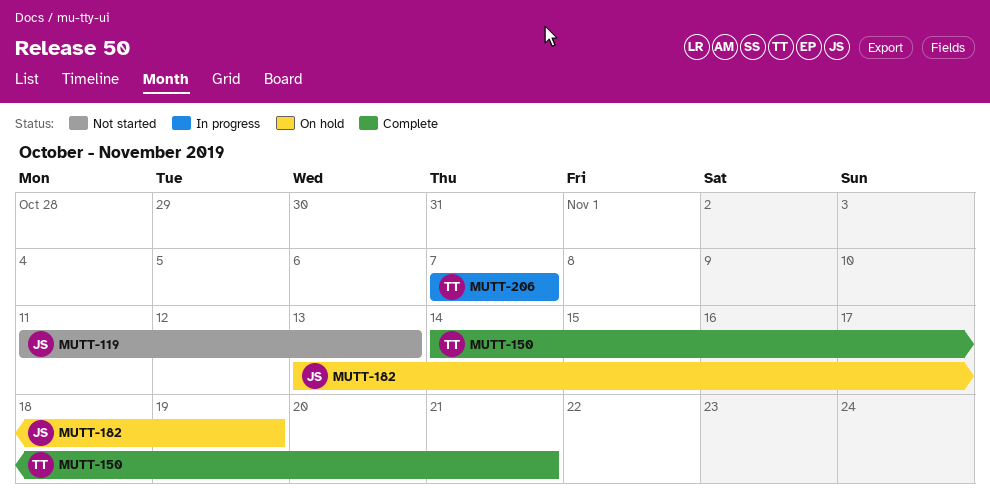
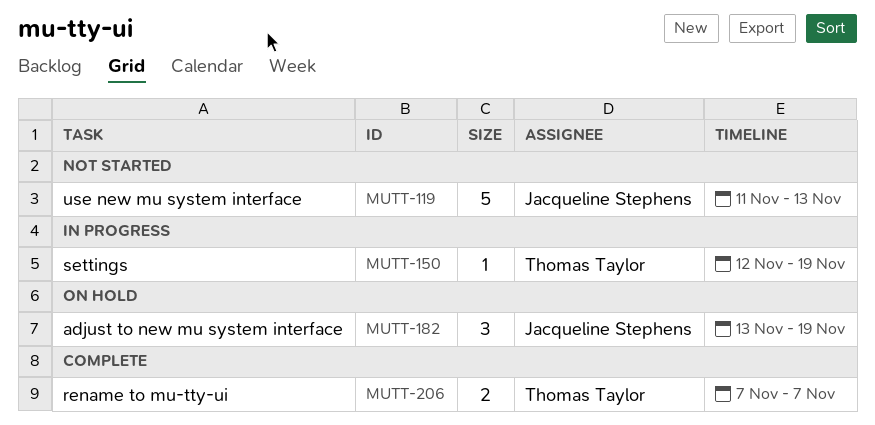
MUTT-150, status: Complete -> In progress
MUTT-150, start: Nov 14 -> Nov 12
MUTT-150, due: Nov 21 -> Nov 19
MUTT-206, status: In progress -> Complete

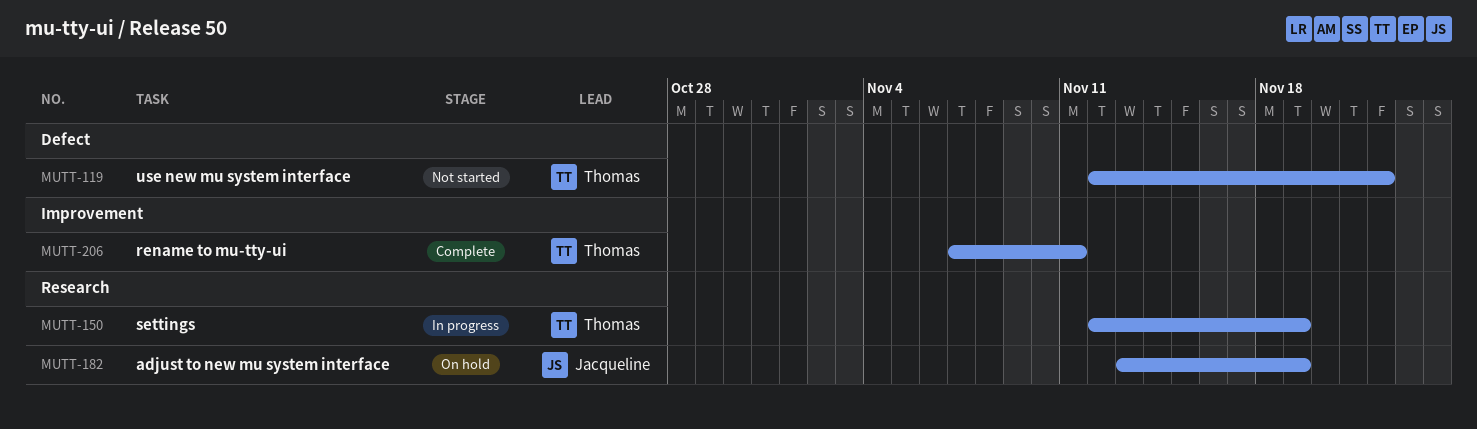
MUTT-119, owner: Jacqueline Stephens -> Thomas Taylor
MUTT-119, start: Nov 11 -> Nov 12
MUTT-119, due: Nov 13 -> Nov 22
MUTT-206, due: Nov 7 -> Nov 11

